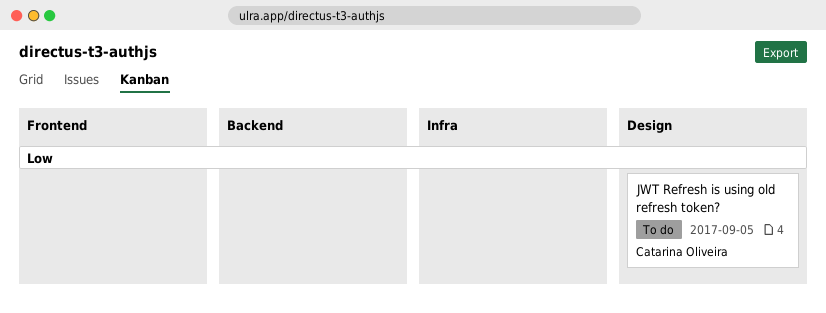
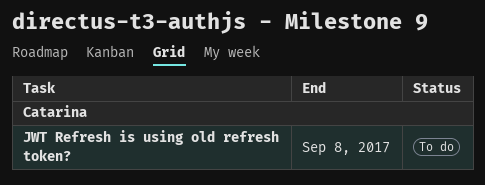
JWT Refresh is using old refresh token?, due: Sep 5 -> Sep 8

